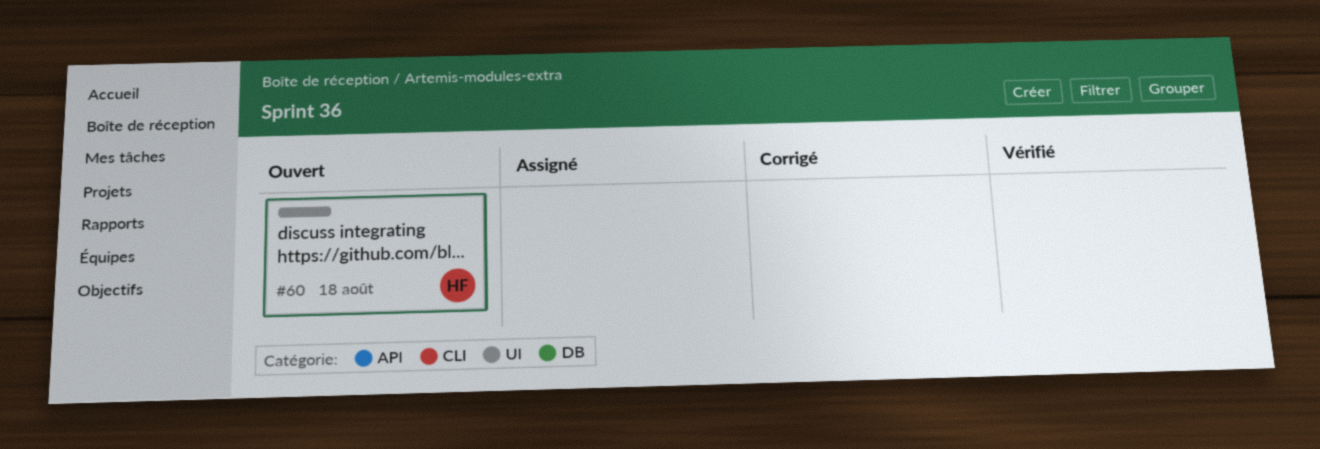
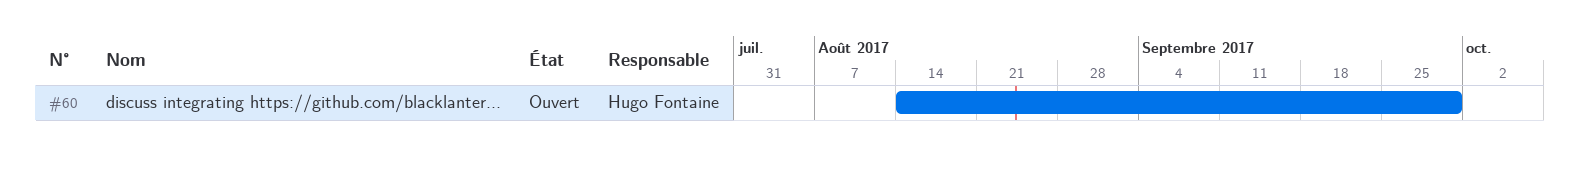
#60, due: Aug 18 -> Sep 29

